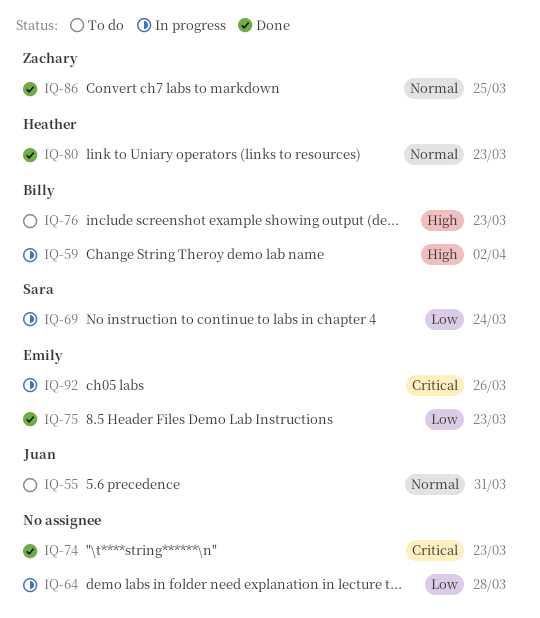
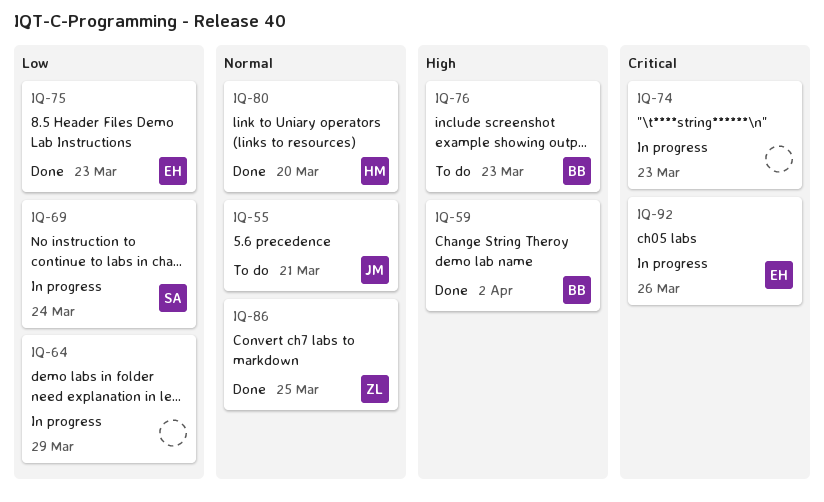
IQ-55, due: Mar 31 -> Mar 21
IQ-59, status: In progress -> Done
IQ-64, due: Mar 28 -> Mar 29
IQ-74, status: Done -> In progress
IQ-80, due: Mar 23 -> Mar 20

